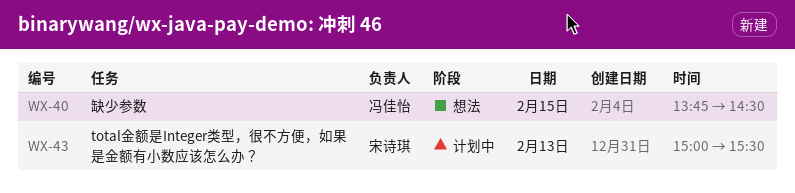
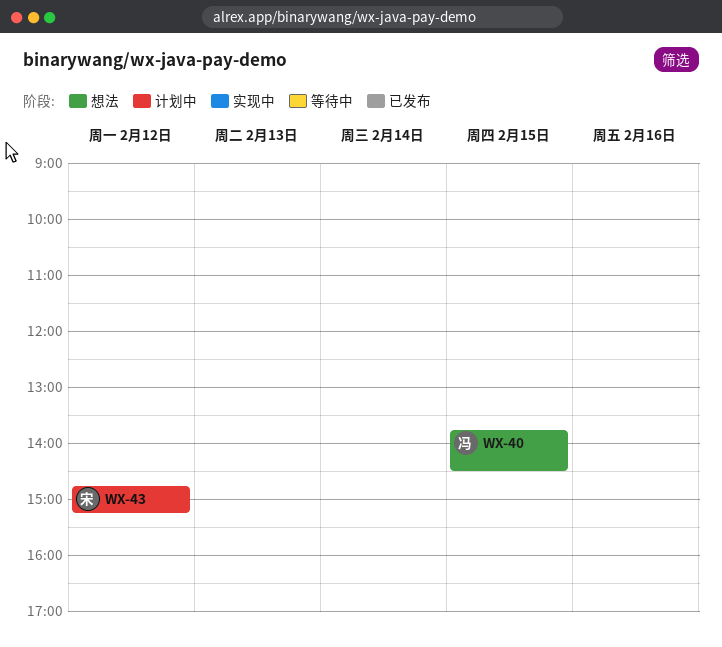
WX-43, day: Feb 13 -> Feb 12
WX-43, begins: 15:00 -> 14:45
WX-43, ends: 15:30 -> 15:15

